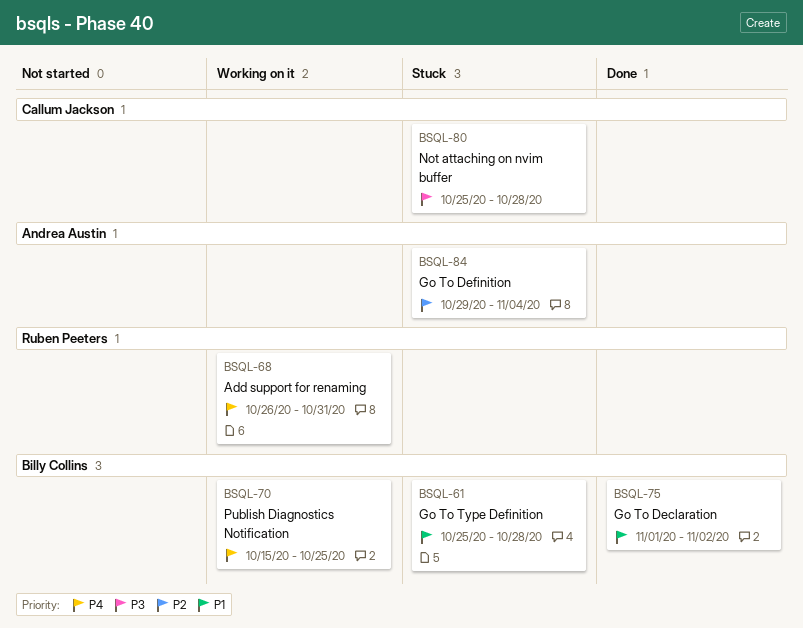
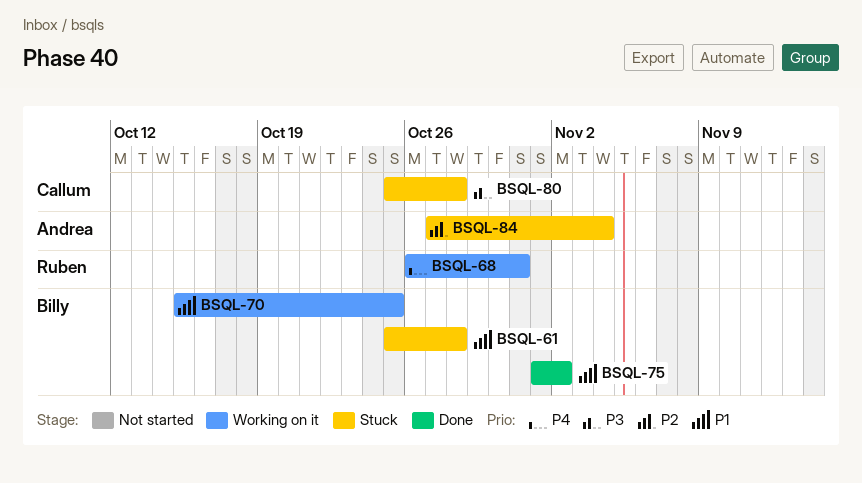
BSQL-70, priority: P4 -> P1
BSQL-84, start: Oct 29 -> Oct 27

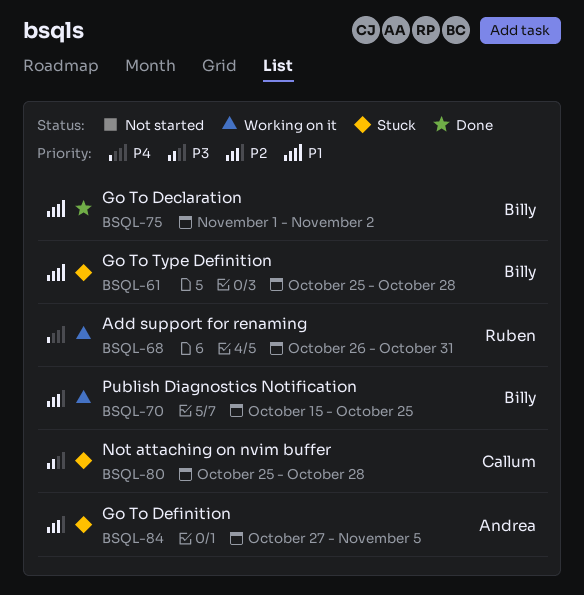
BSQL-70, priority: P1 -> P2
BSQL-84, due: Nov 4 -> Nov 5

